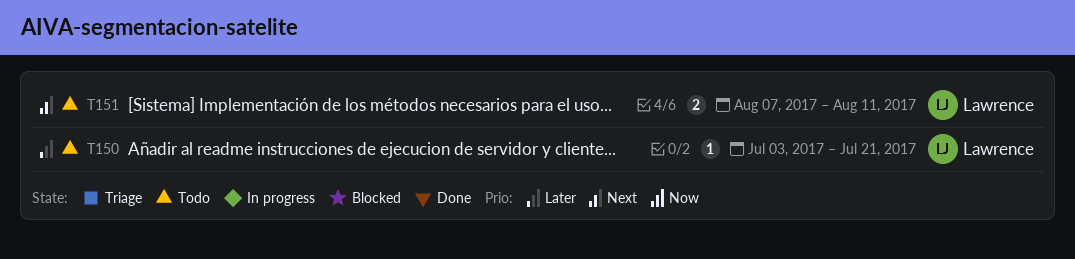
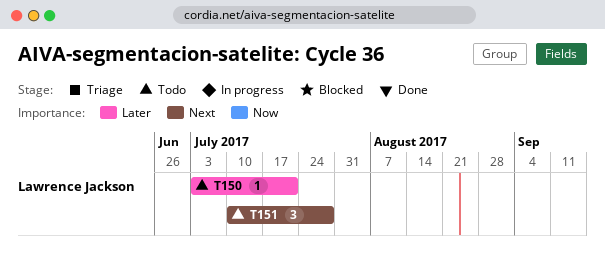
T151, estimate: 2 -> 3
T151, start: Aug 7 -> Jul 10
T151, due: Aug 11 -> Jul 28

